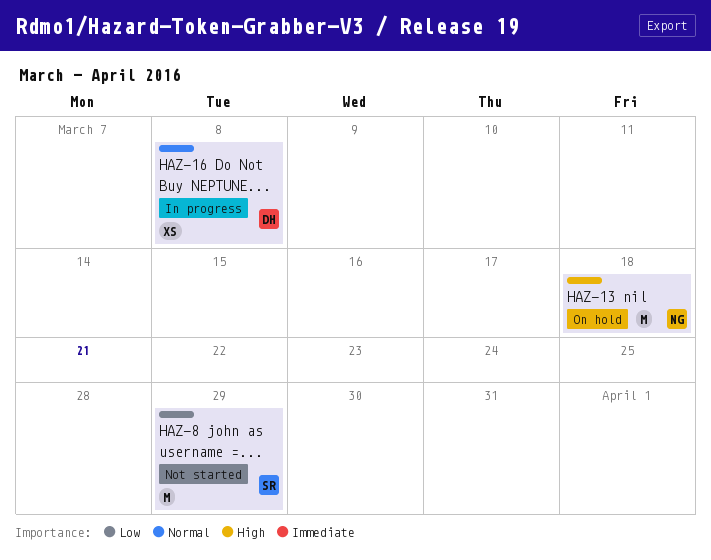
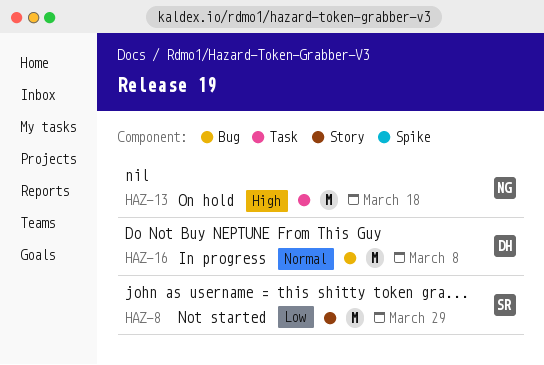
HAZ-16, estimate: XS -> M

